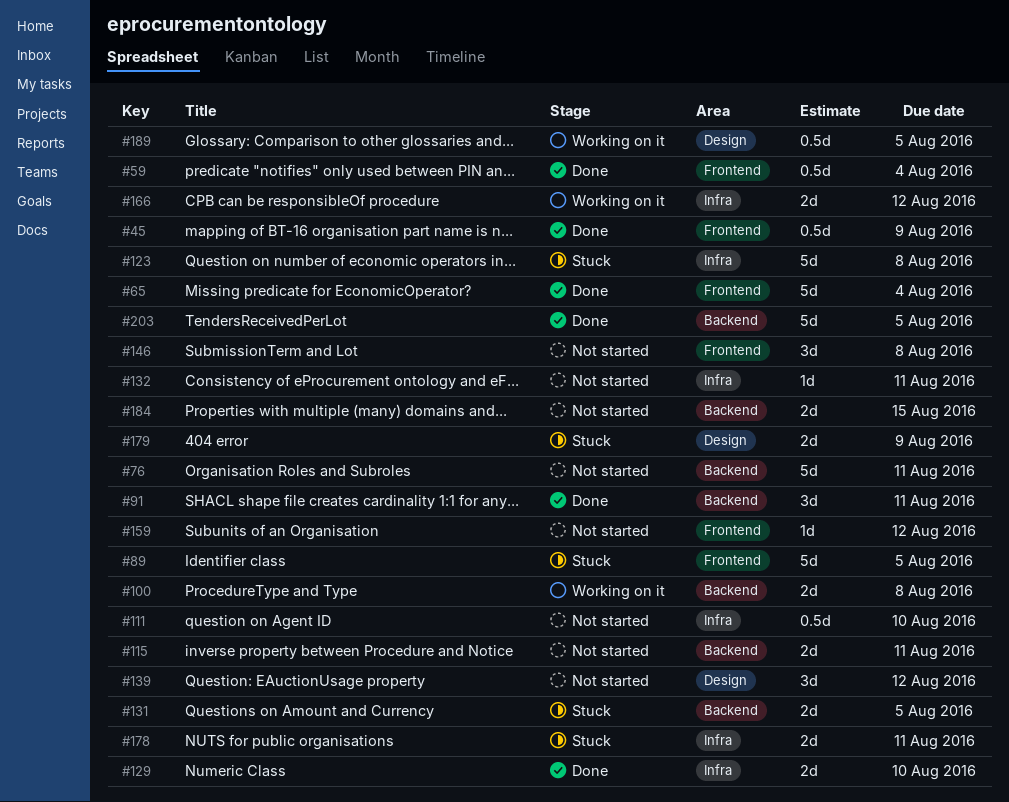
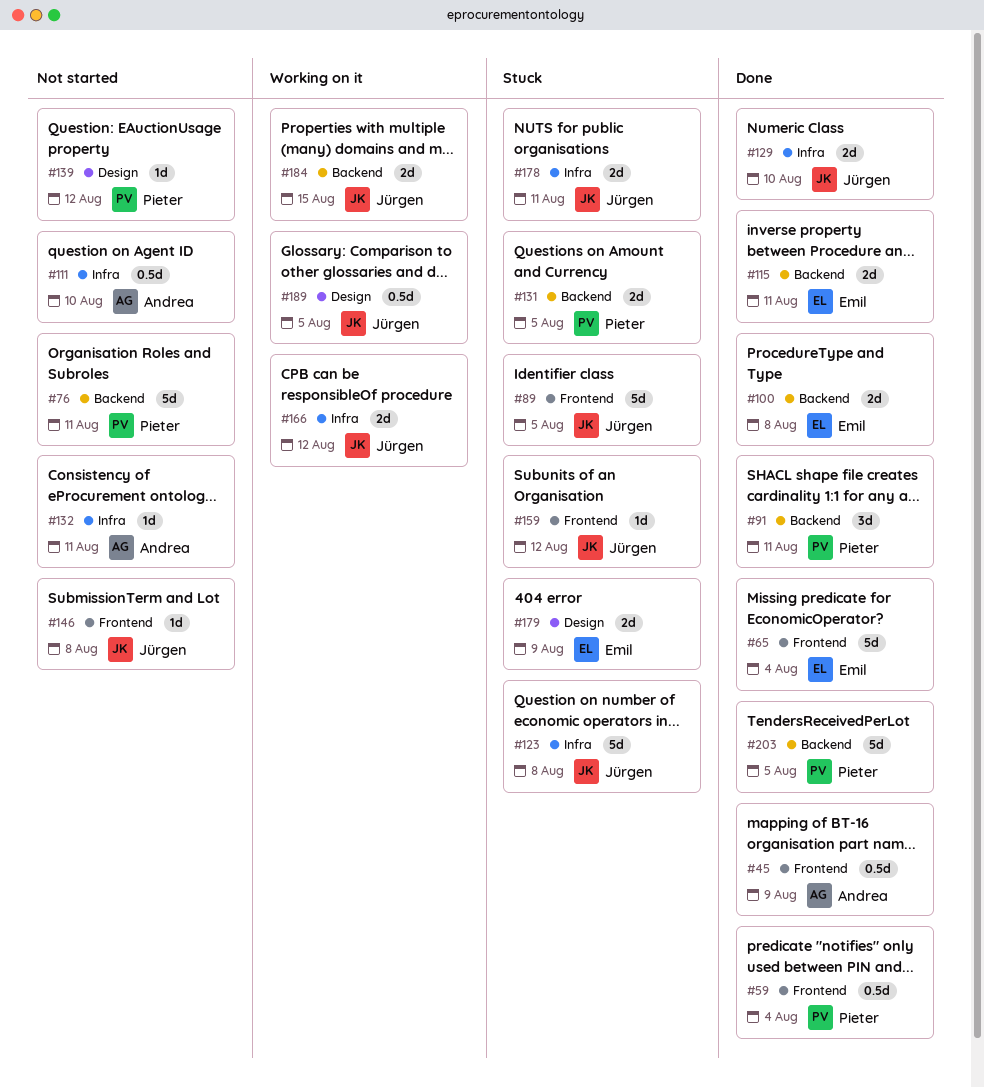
#100, status: Working on it -> Done
#115, status: Not started -> Done
#139, estimate: 3d -> 1d
#146, estimate: 3d -> 1d
#159, status: Not started -> Stuck
#184, status: Not started -> Working on it

